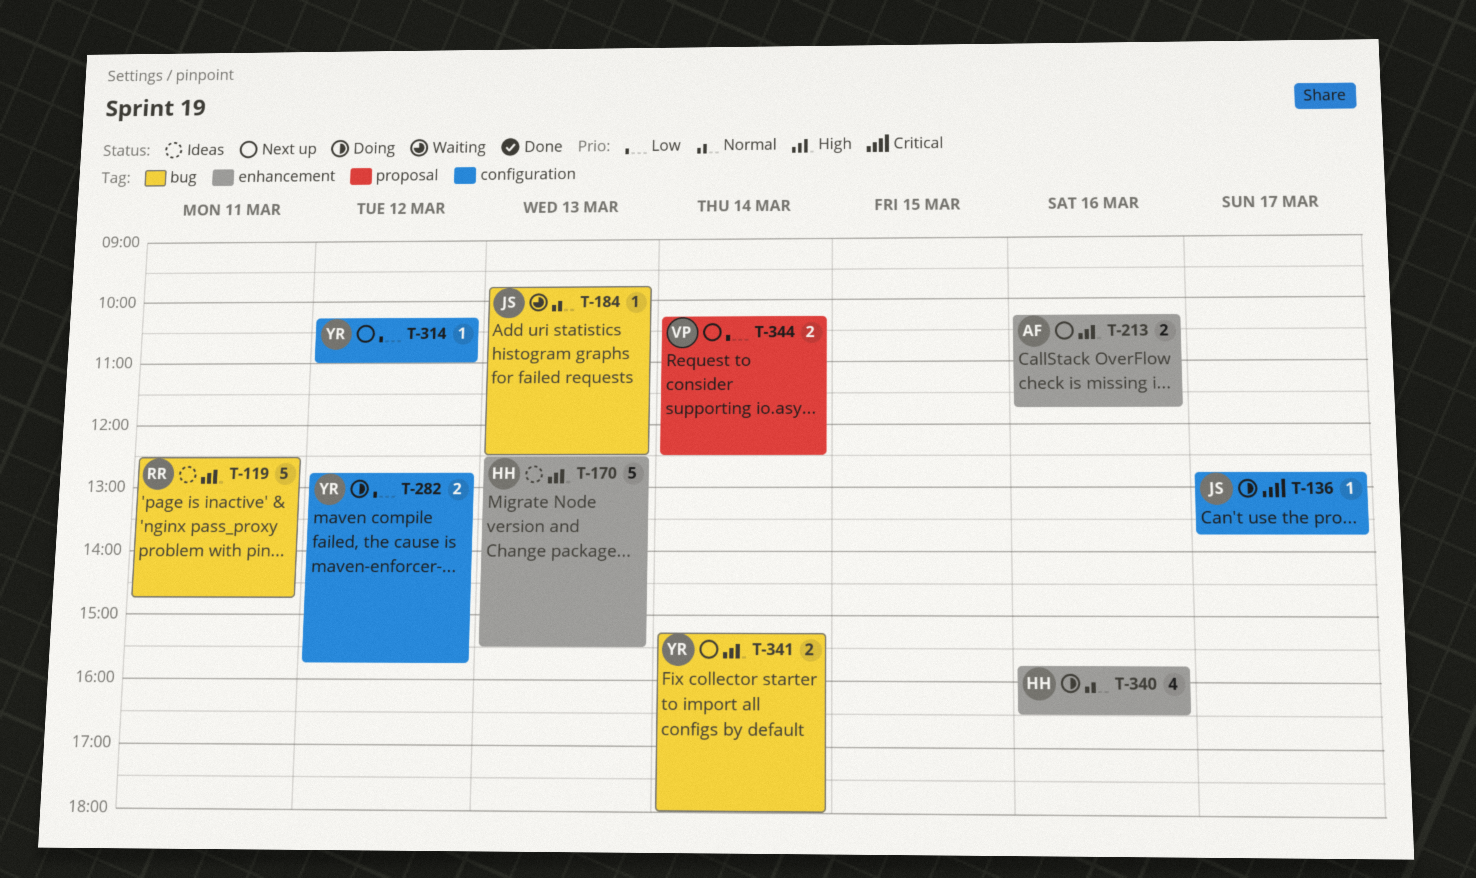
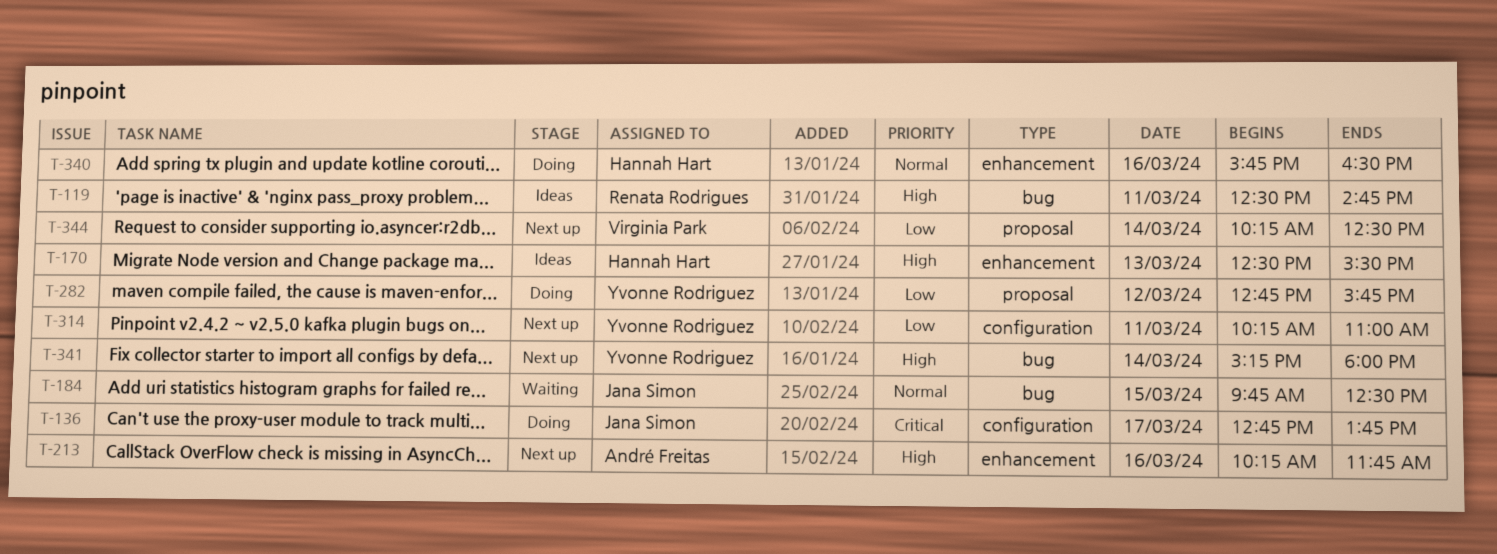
T-184, day: Mar 13 -> Mar 15
T-282, label: configuration -> proposal
T-314, day: Mar 12 -> Mar 11

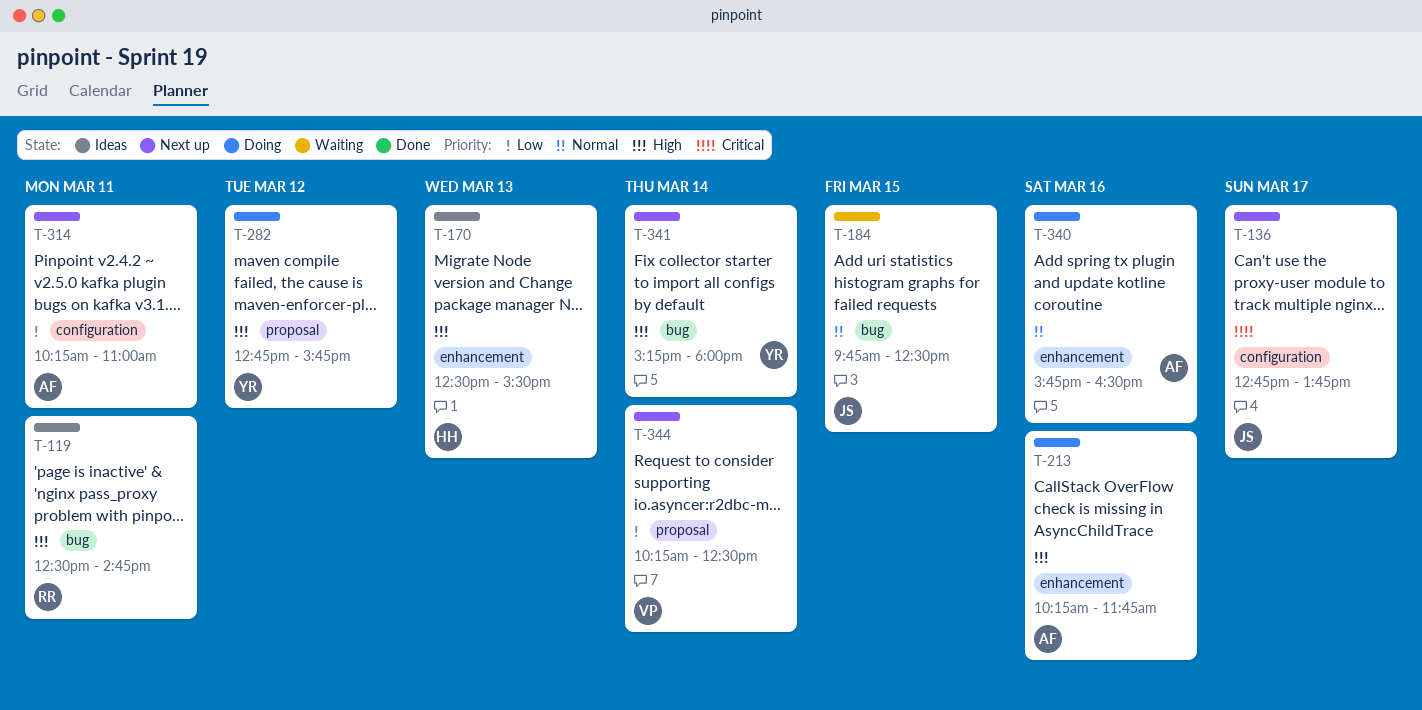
T-136, status: Doing -> Next up
T-213, status: Next up -> Doing
T-282, priority: Low -> High
T-314, owner: Yvonne Rodriguez -> André Freitas
T-340, owner: Hannah Hart -> André Freitas

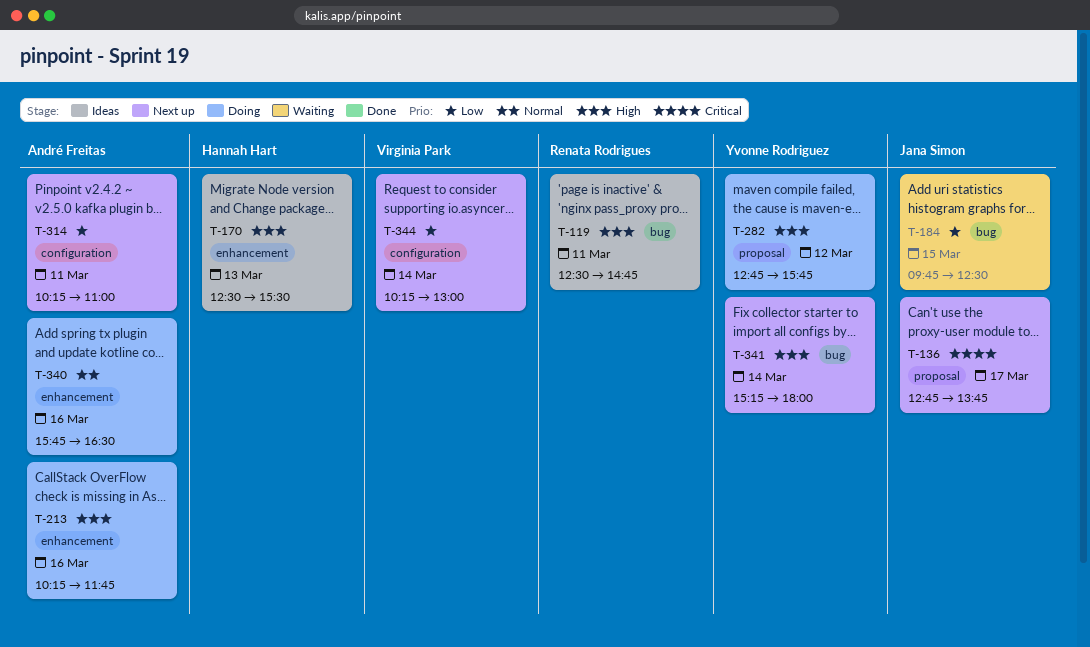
T-136, label: configuration -> proposal
T-184, priority: Normal -> Low
T-344, label: proposal -> configuration
T-344, ends: 12:30 -> 13:00

